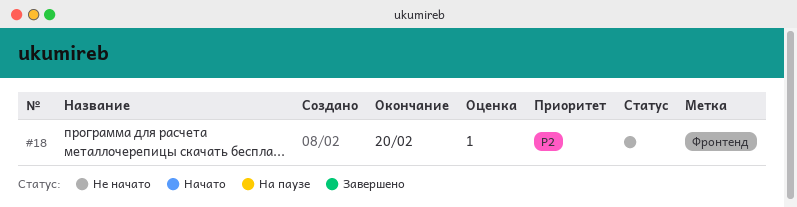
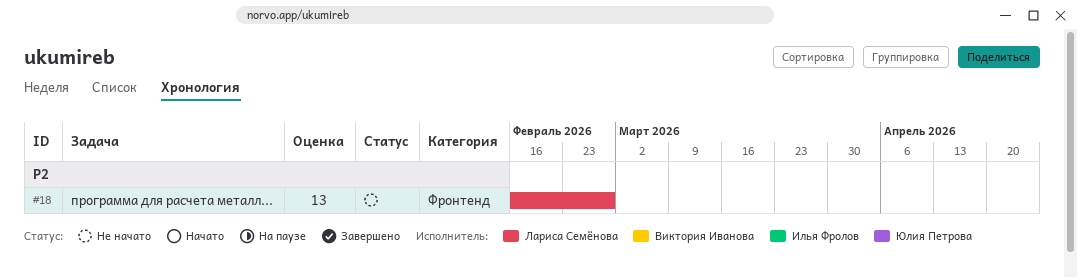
#18, estimate: 1 -> 13
#18, due: Feb 20 -> Feb 27

